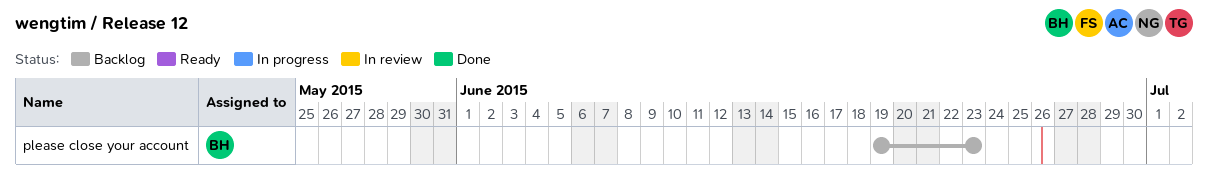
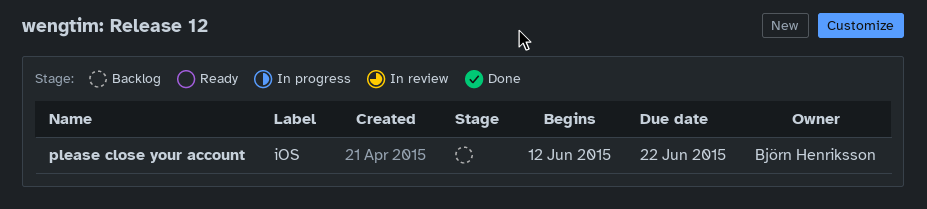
please close your account, start: Jun 19 -> Jun 12
please close your account, due: Jun 23 -> Jun 22

